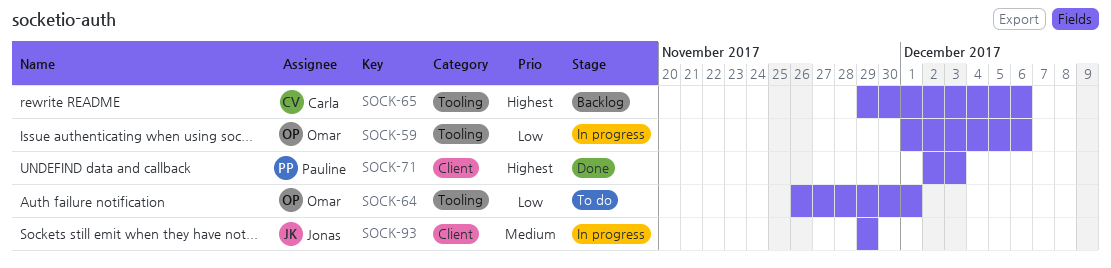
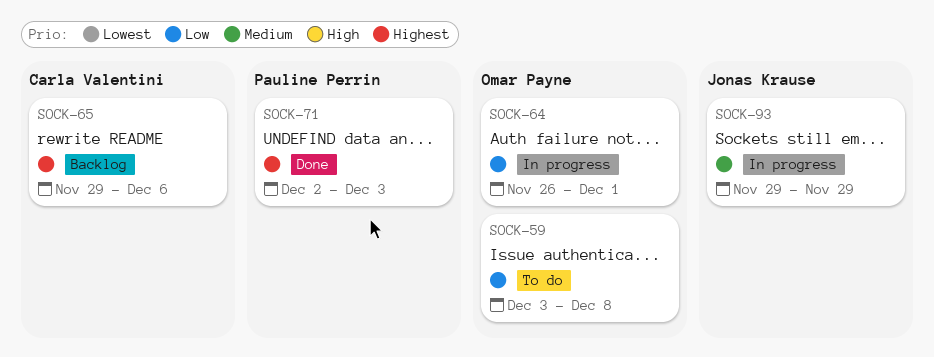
SOCK-59, status: In progress -> To do
SOCK-59, start: Dec 1 -> Dec 3
SOCK-59, due: Dec 6 -> Dec 8
SOCK-64, status: To do -> In progress

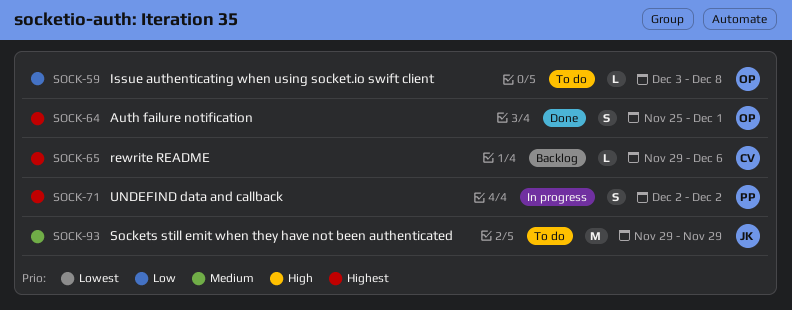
SOCK-64, status: In progress -> Done
SOCK-64, priority: Low -> Highest
SOCK-64, start: Nov 26 -> Nov 25
SOCK-71, status: Done -> In progress
SOCK-71, due: Dec 3 -> Dec 2
SOCK-93, status: In progress -> To do

